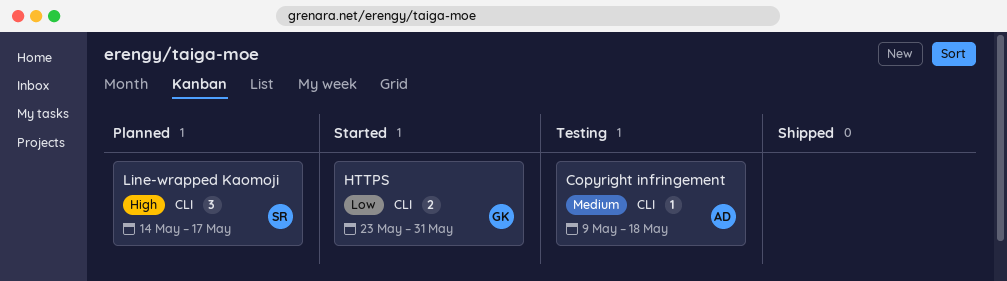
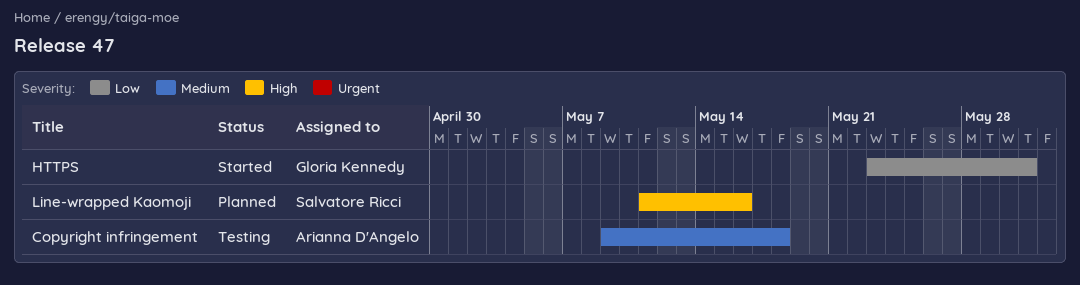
Line-wrapped Kaomoji, start: May 14 -> May 11
Line-wrapped Kaomoji, due: May 17 -> May 16

